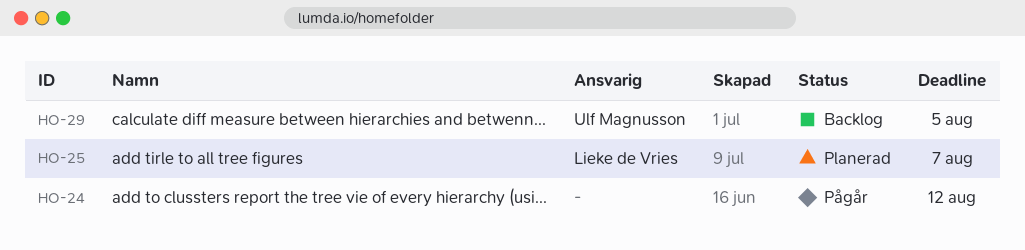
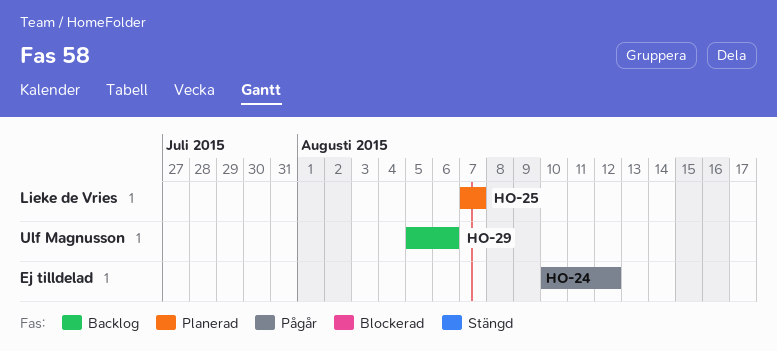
HO-29, due: Aug 5 -> Aug 6

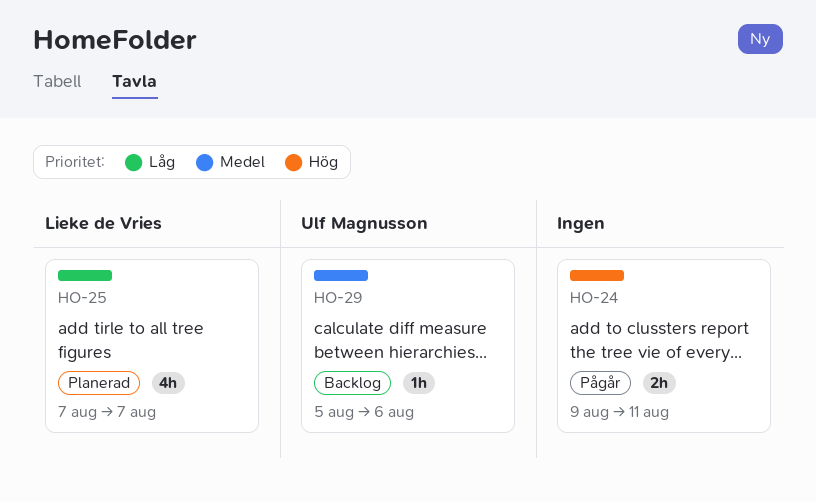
HO-24, start: Aug 10 -> Aug 9
HO-24, due: Aug 12 -> Aug 11

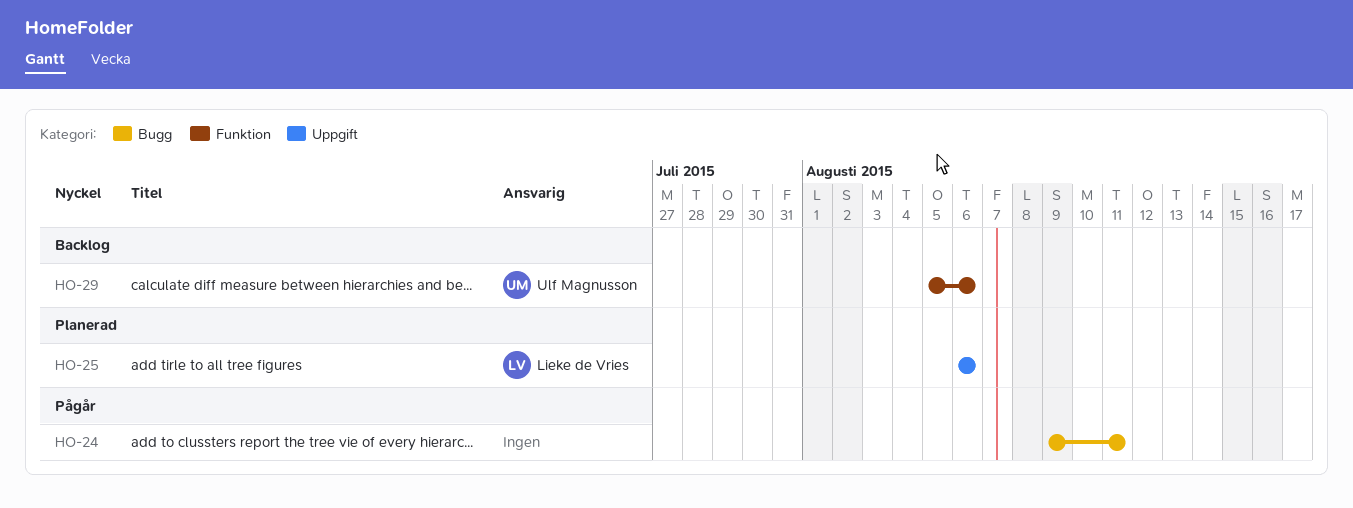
HO-25, start: Aug 7 -> Aug 6
HO-25, due: Aug 7 -> Aug 6

